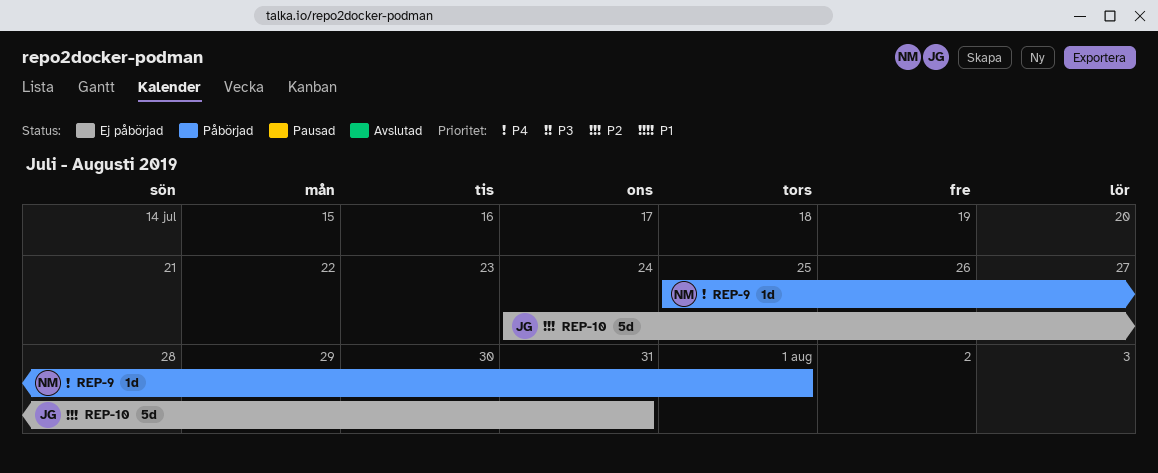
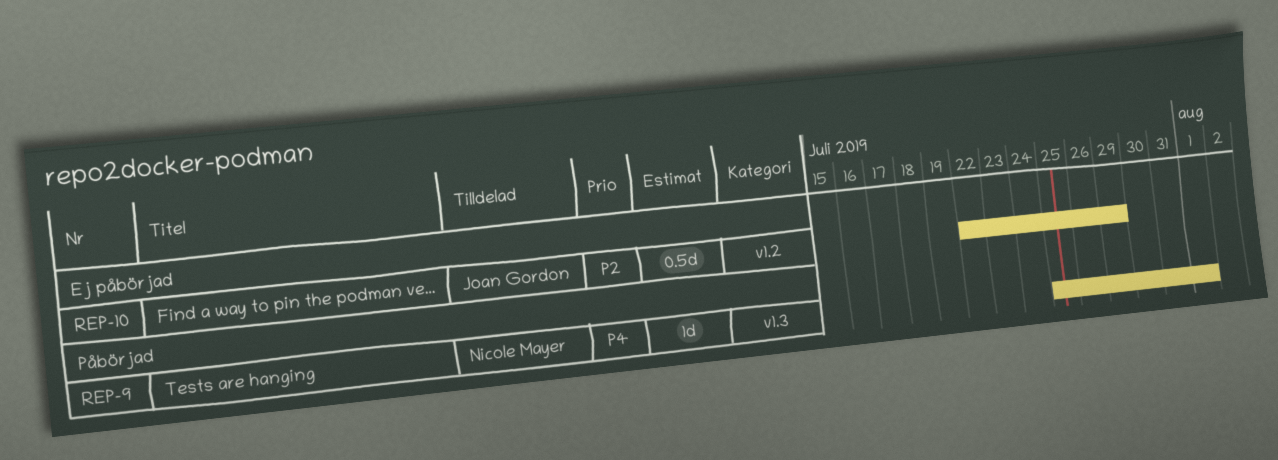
REP-10, estimate: 5d -> 0.5d
REP-10, start: Jul 24 -> Jul 22
REP-10, due: Jul 31 -> Jul 29

